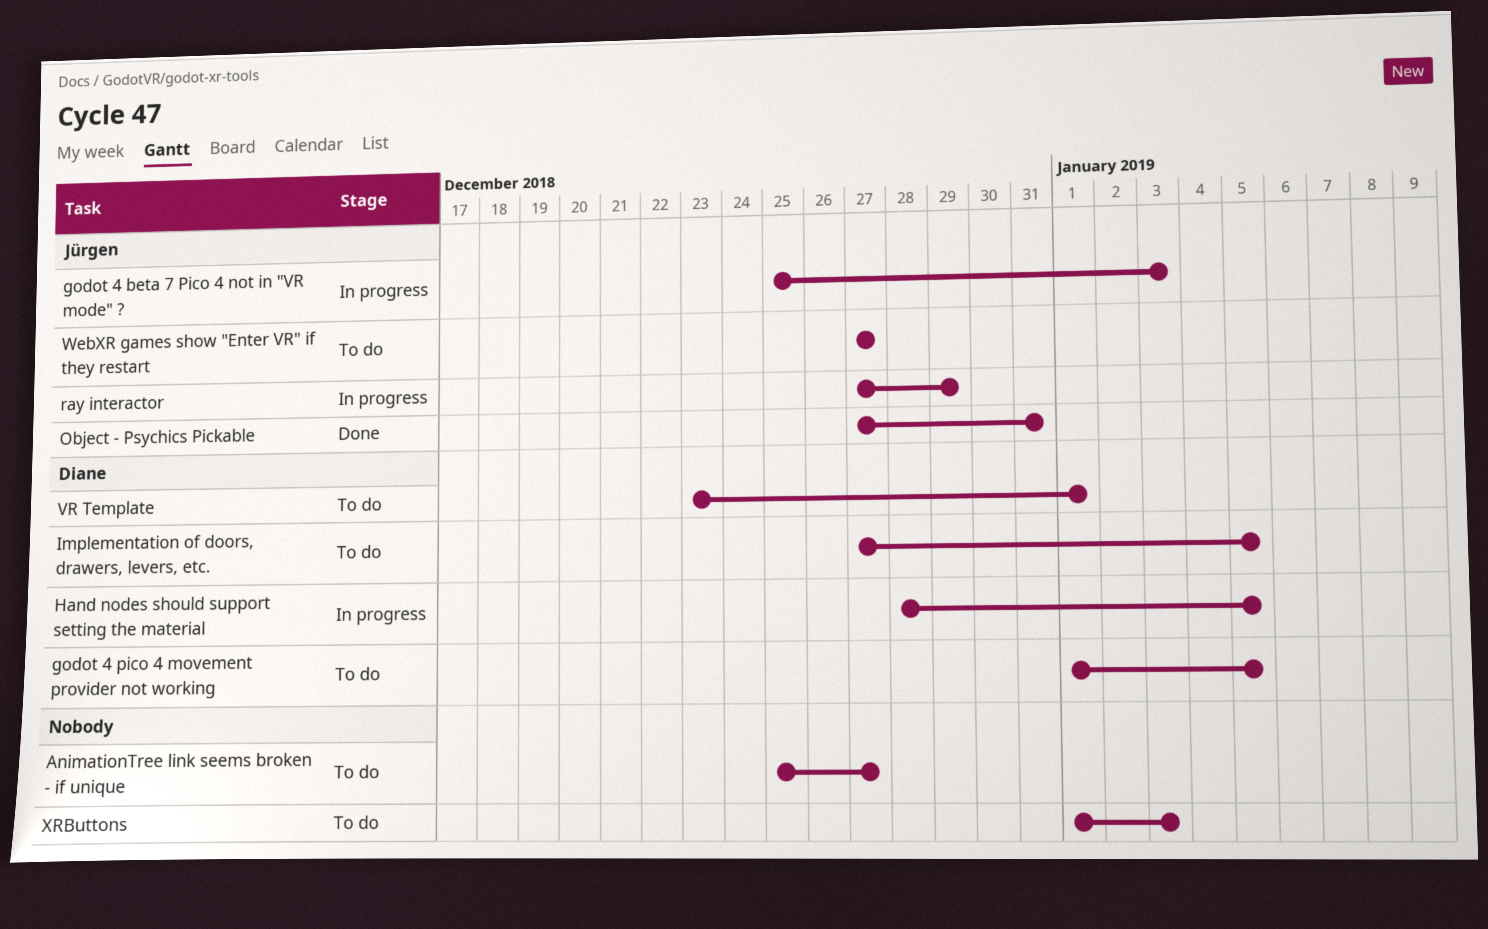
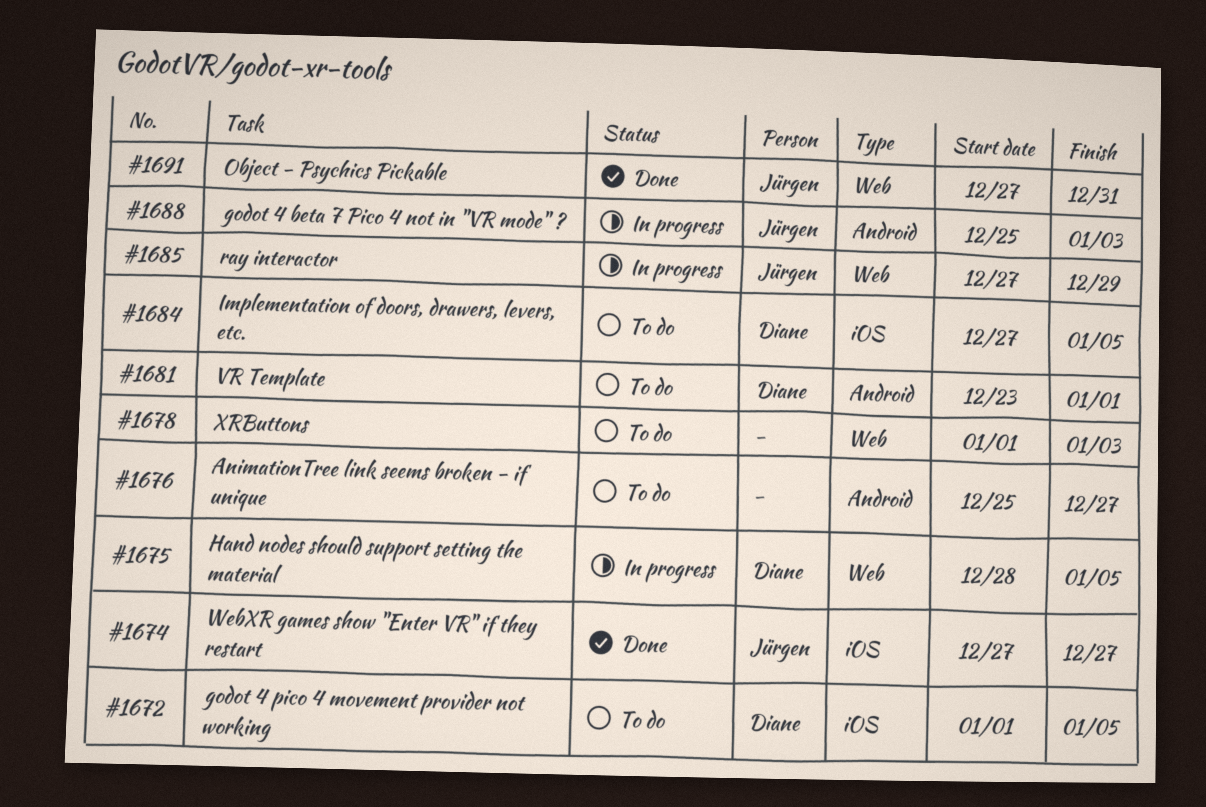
WebXR games show "Enter VR" if they restart, status: To do -> Done

